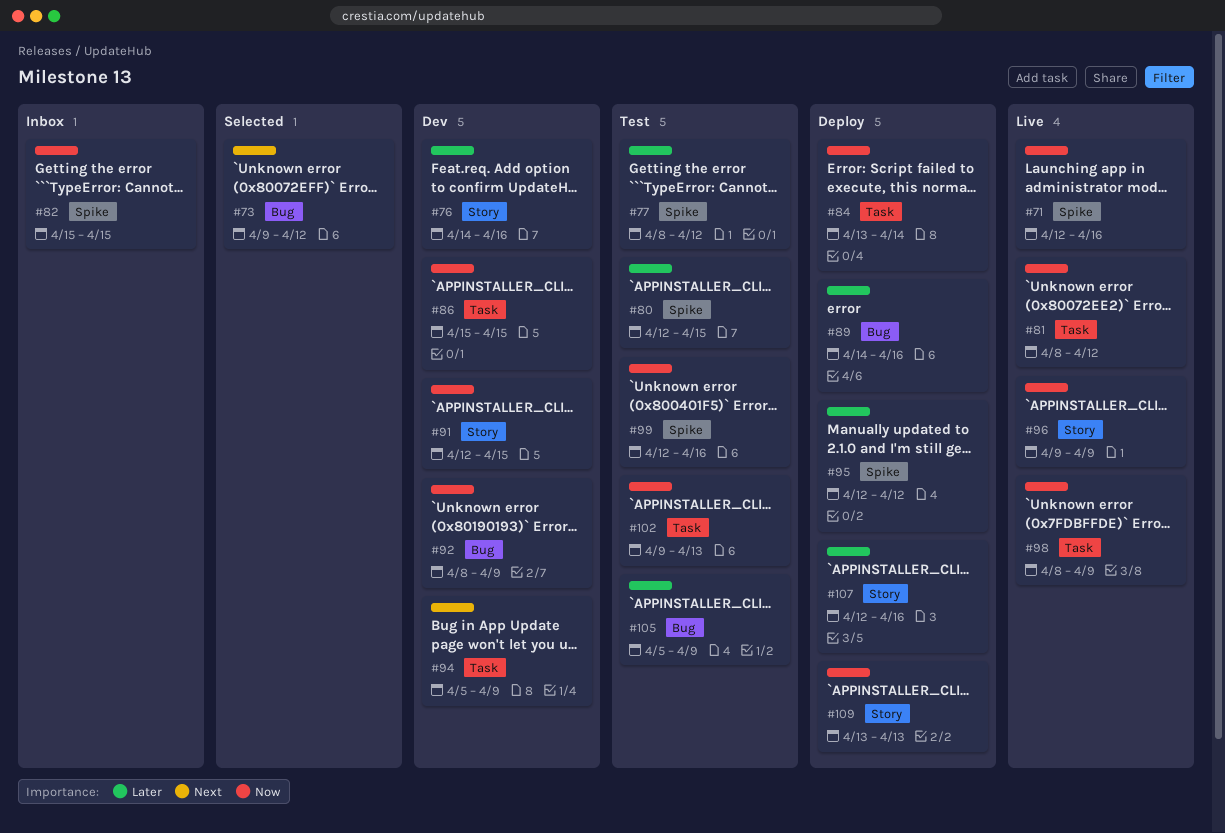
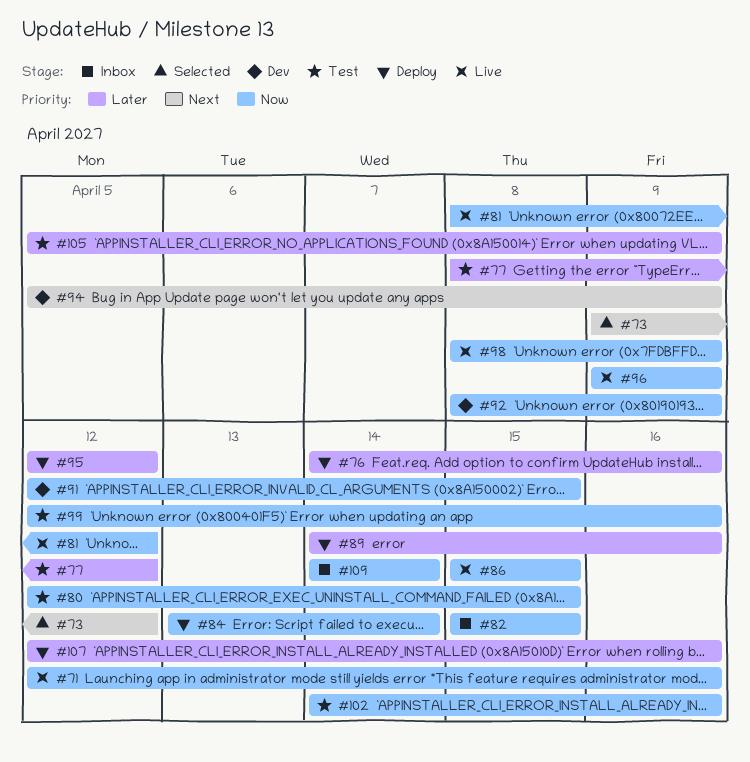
#76, status: Dev -> Deploy
#80, priority: Later -> Now
#86, status: Dev -> Live
#102, start: Apr 9 -> Apr 14
#102, due: Apr 13 -> Apr 16
#109, status: Deploy -> Inbox
#109, start: Apr 13 -> Apr 14
#109, due: Apr 13 -> Apr 14

